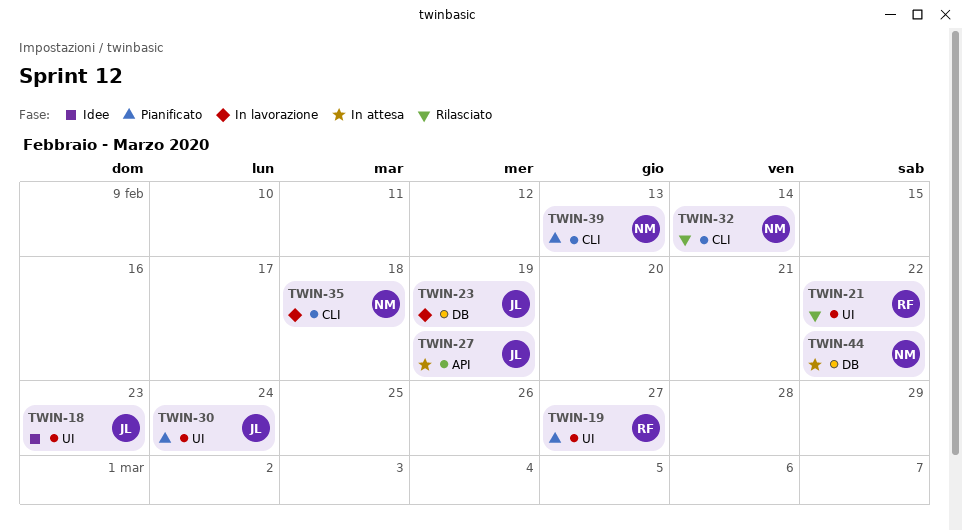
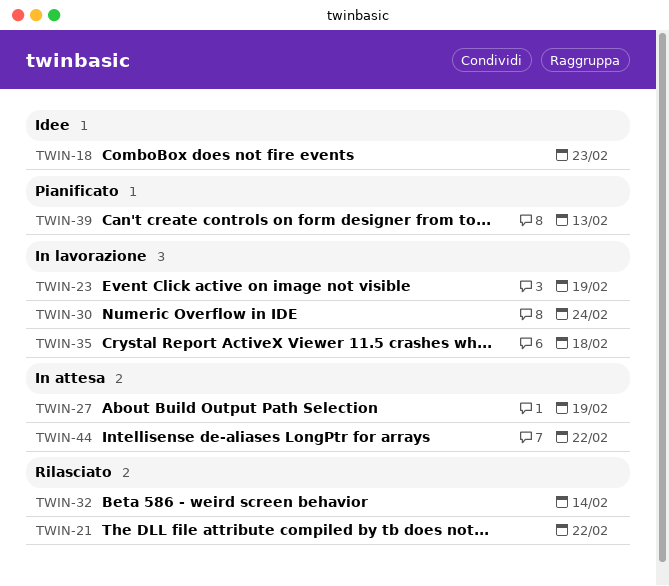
TWIN-19: present -> none
TWIN-30, status: Pianificato -> In lavorazione

